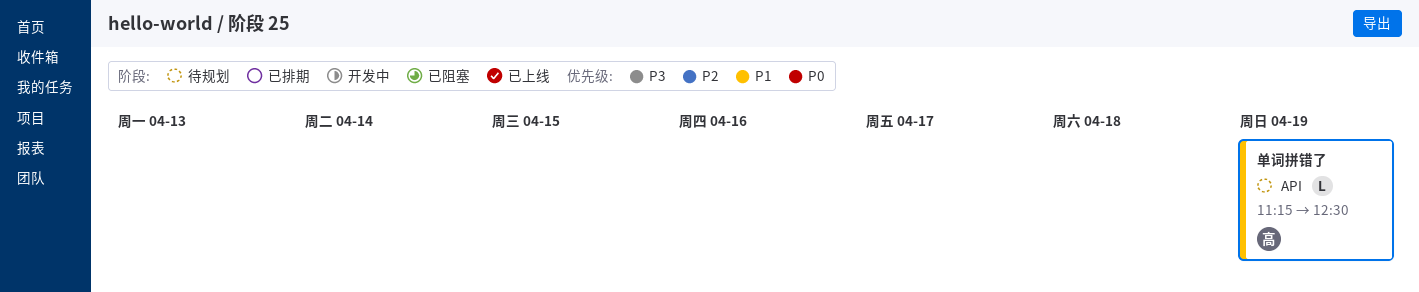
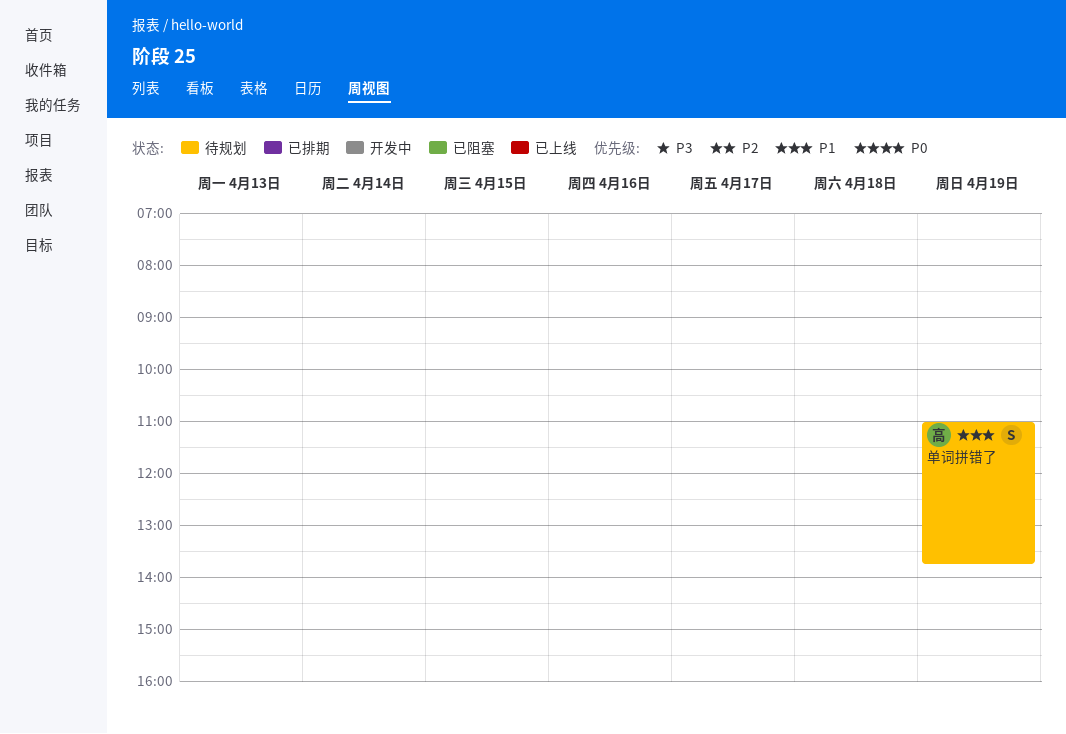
单词拼错了, estimate: L -> S
单词拼错了, begins: 11:15 -> 11:00
单词拼错了, ends: 12:30 -> 13:45

